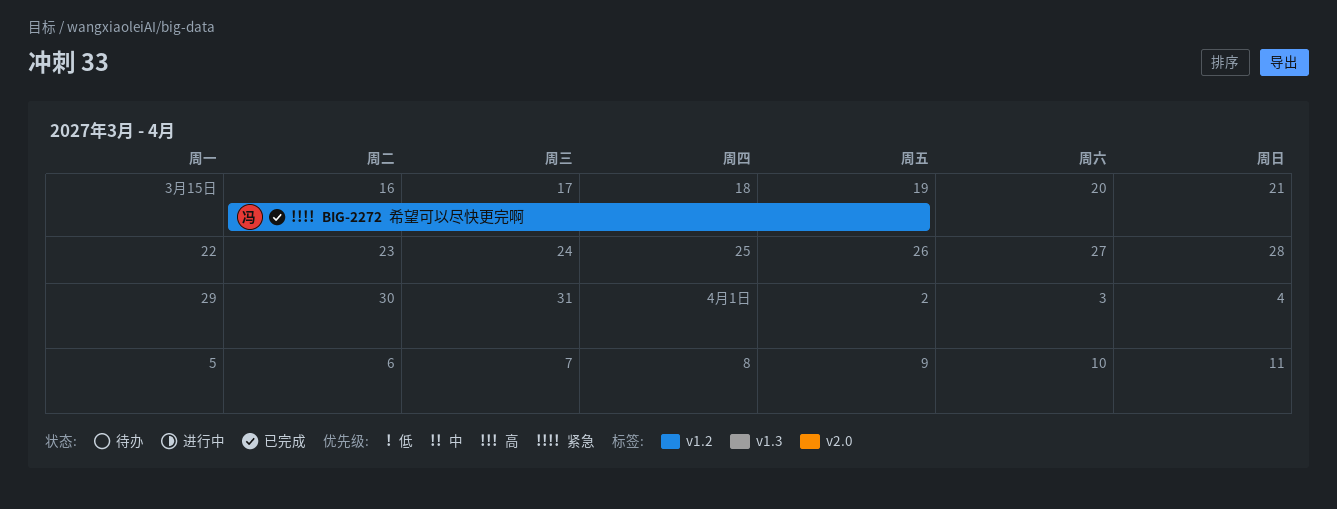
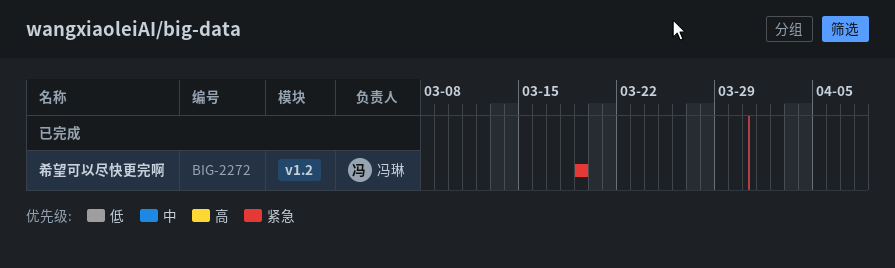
BIG-2272, start: Mar 16 -> Mar 19

